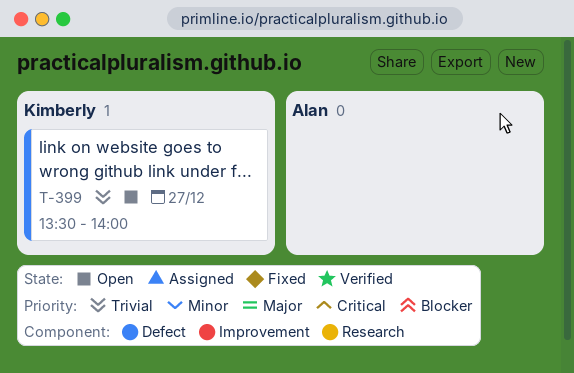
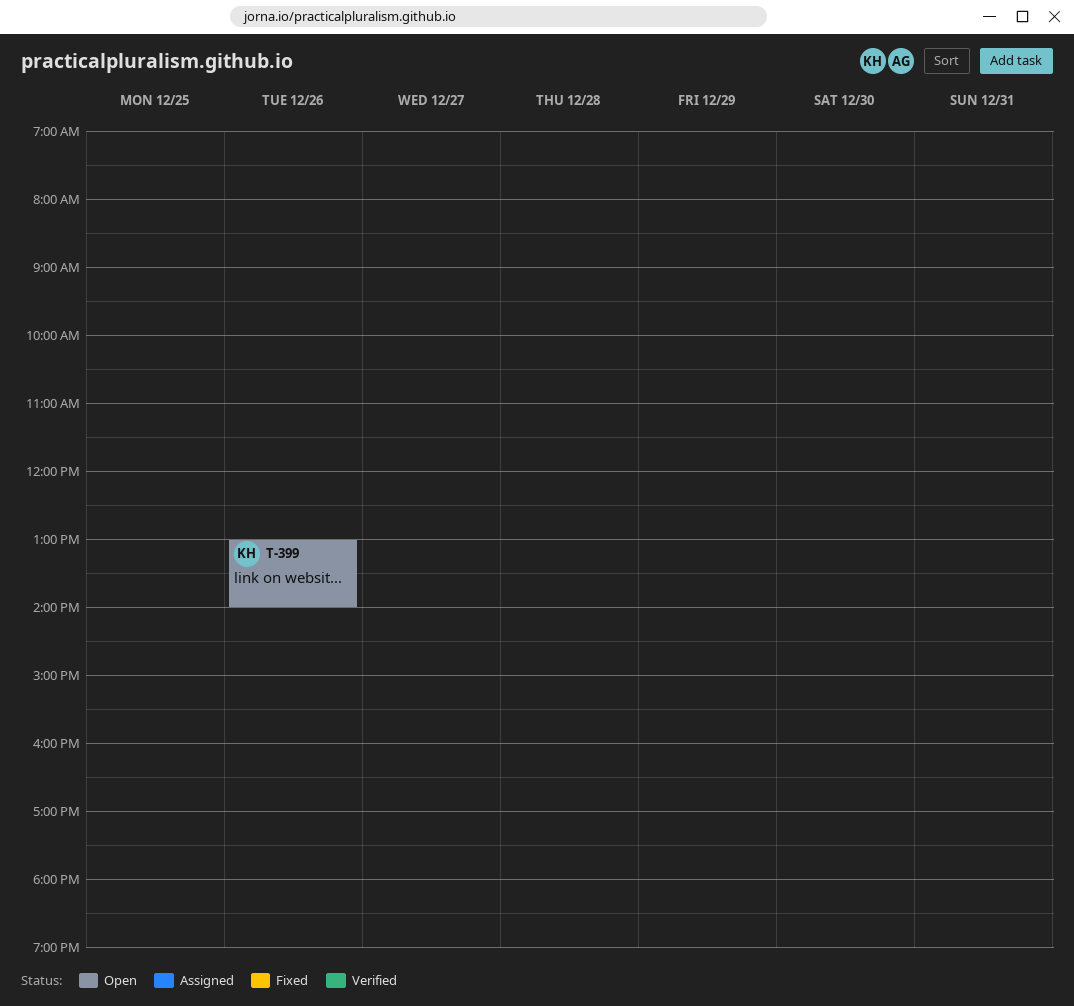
T-399, day: Dec 27 -> Dec 26
T-399, begins: 13:30 -> 13:00

